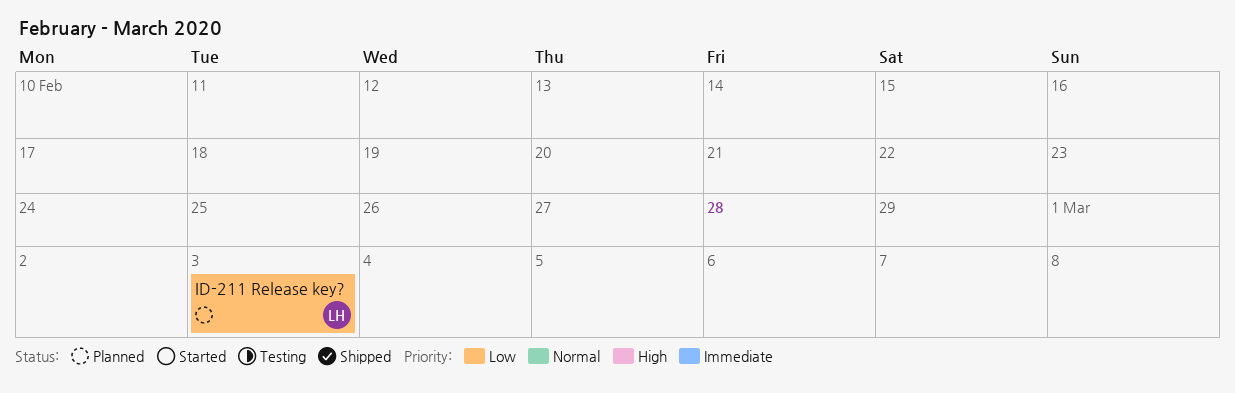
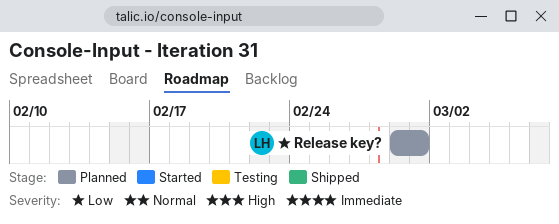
Release key?, due: Mar 3 -> Mar 1

